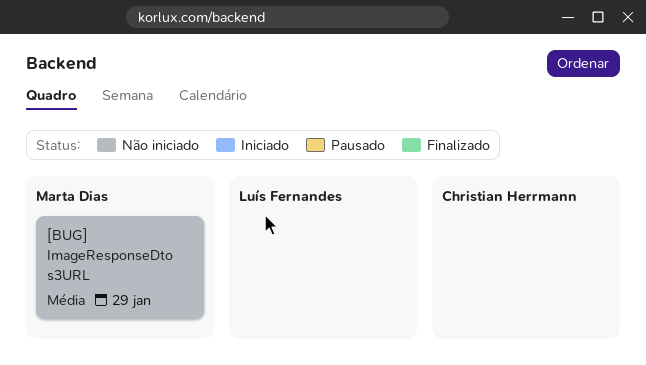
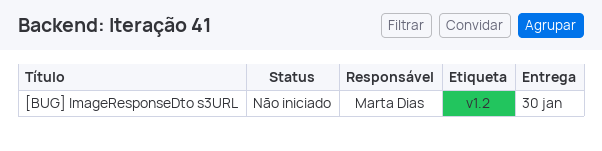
[BUG] ImageResponseDto s3URL, due: Jan 29 -> Jan 30

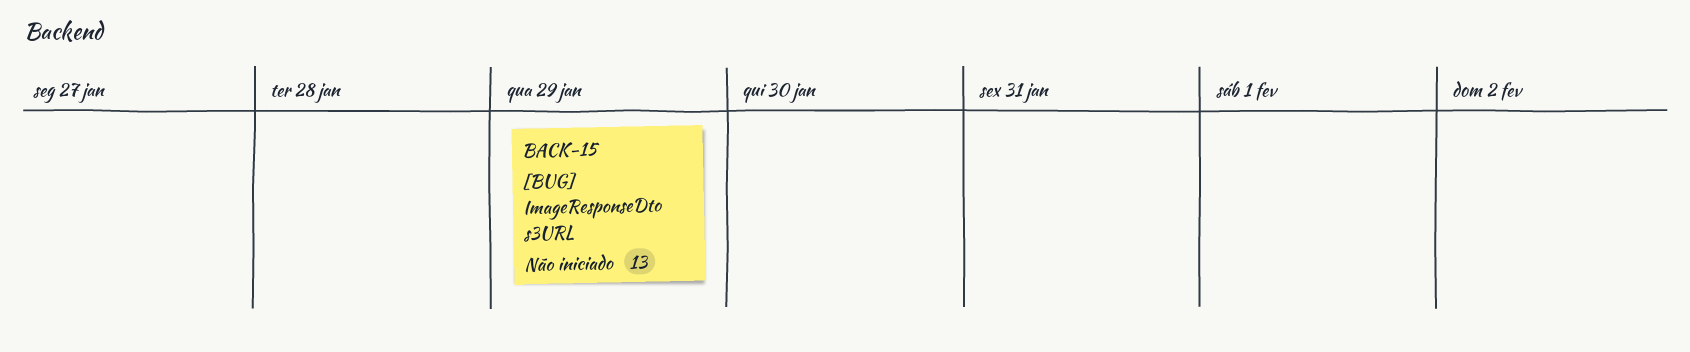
[BUG] ImageResponseDto s3URL, due: Jan 30 -> Jan 29

